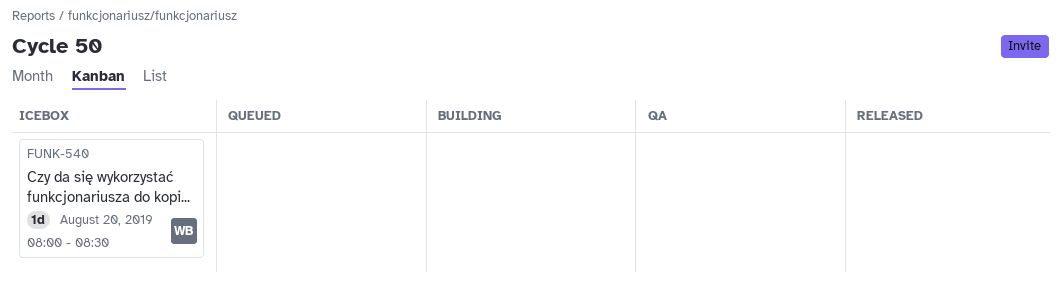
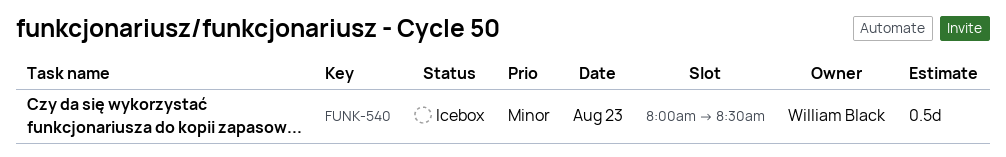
FUNK-540, estimate: 1d -> 0.5d
FUNK-540, day: Aug 20 -> Aug 23

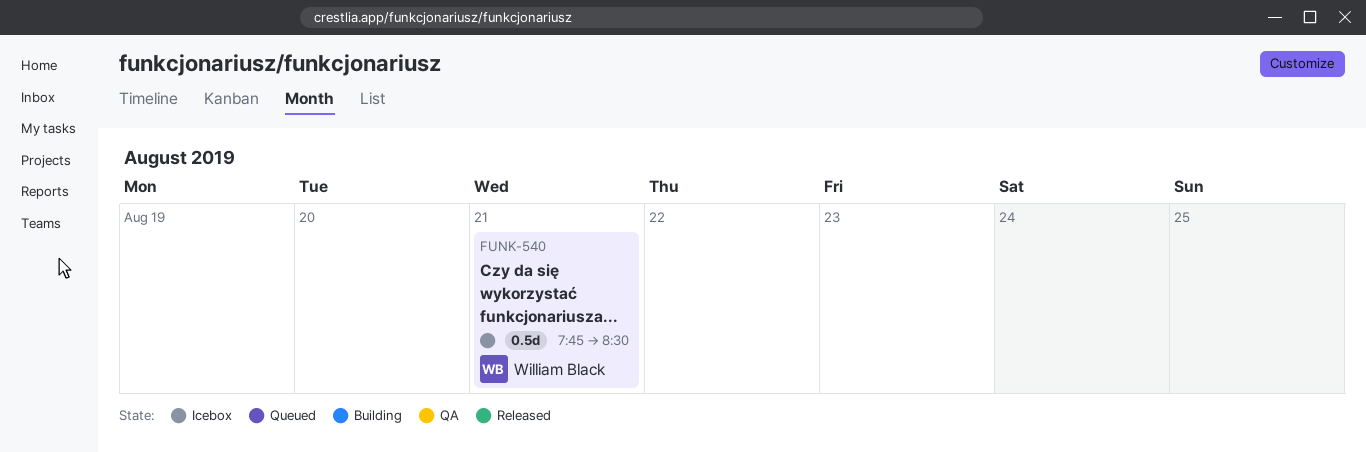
FUNK-540, day: Aug 23 -> Aug 21
FUNK-540, begins: 08:00 -> 07:45

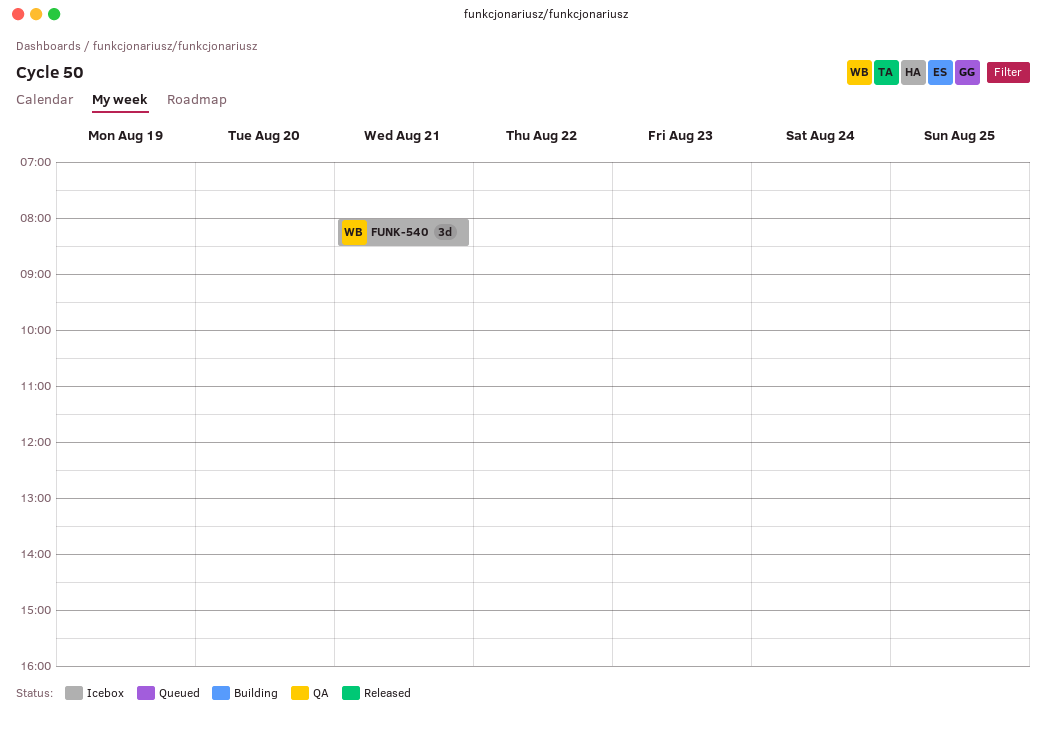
FUNK-540, estimate: 0.5d -> 3d
FUNK-540, begins: 07:45 -> 08:00

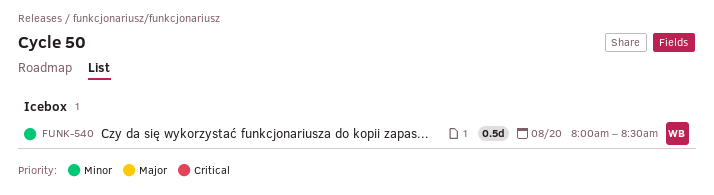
FUNK-540, estimate: 3d -> 0.5d
FUNK-540, day: Aug 21 -> Aug 20

